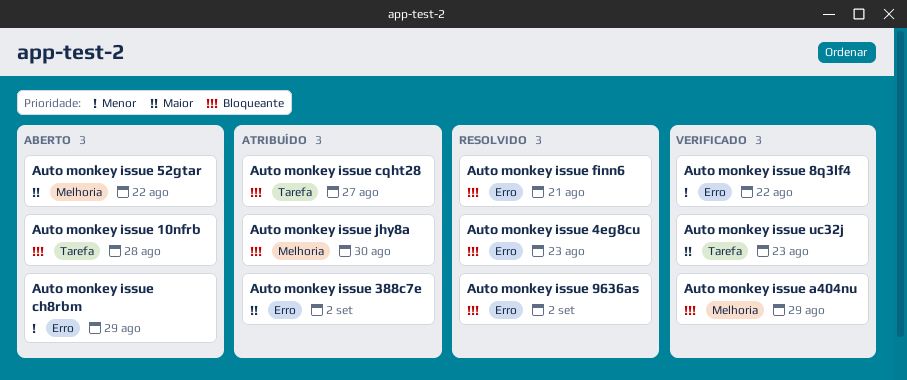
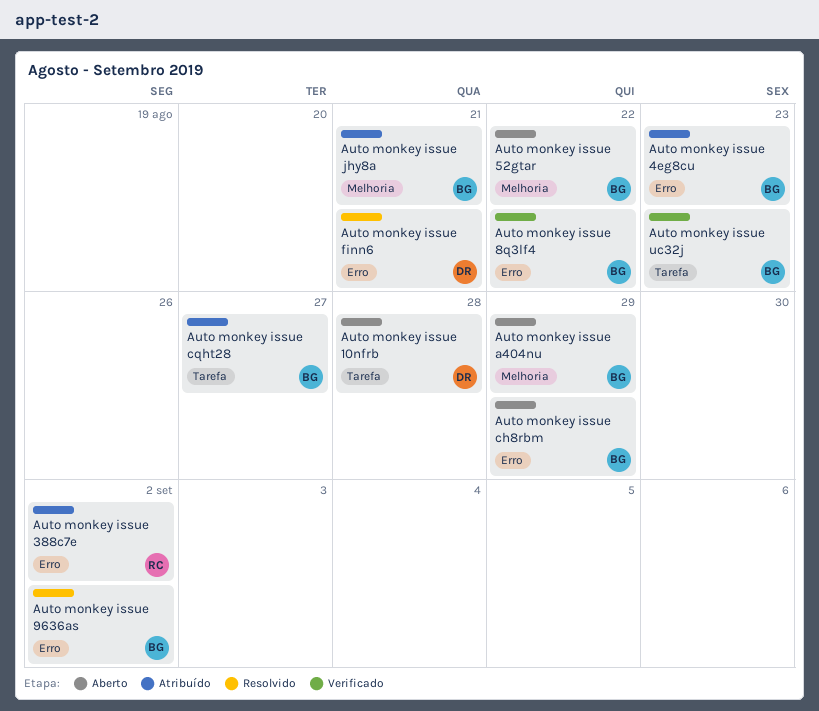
Auto monkey issue 4eg8cu, status: Resolvido -> Atribuído
Auto monkey issue a404nu, status: Verificado -> Aberto
Auto monkey issue jhy8a, due: Aug 30 -> Aug 21

